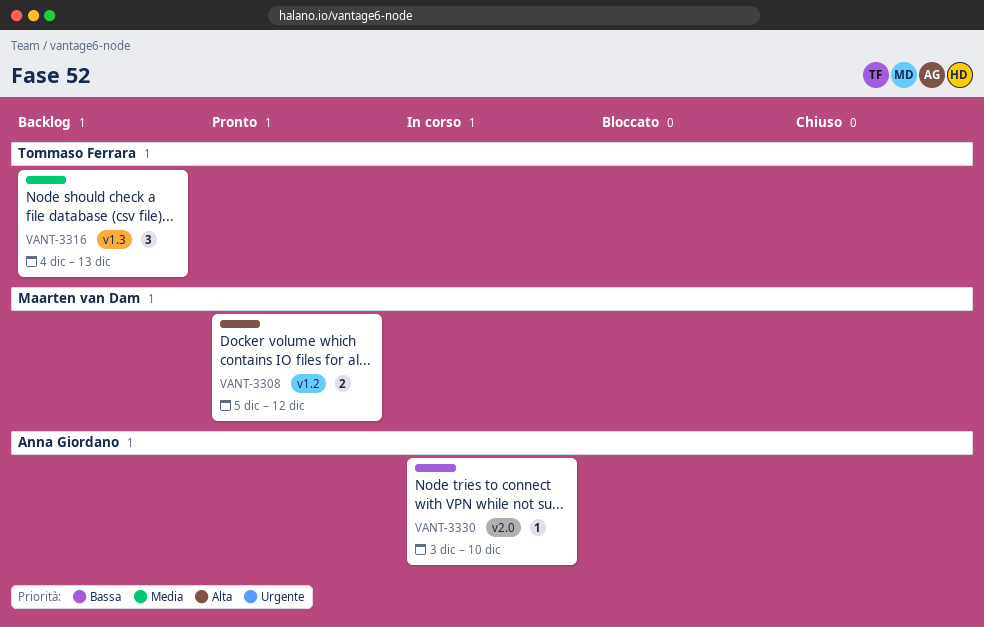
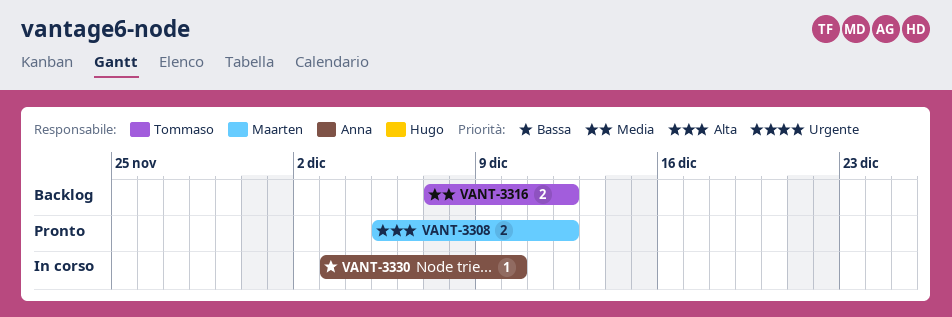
VANT-3316, estimate: 3 -> 2
VANT-3316, start: Dec 4 -> Dec 7
VANT-3316, due: Dec 13 -> Dec 12

